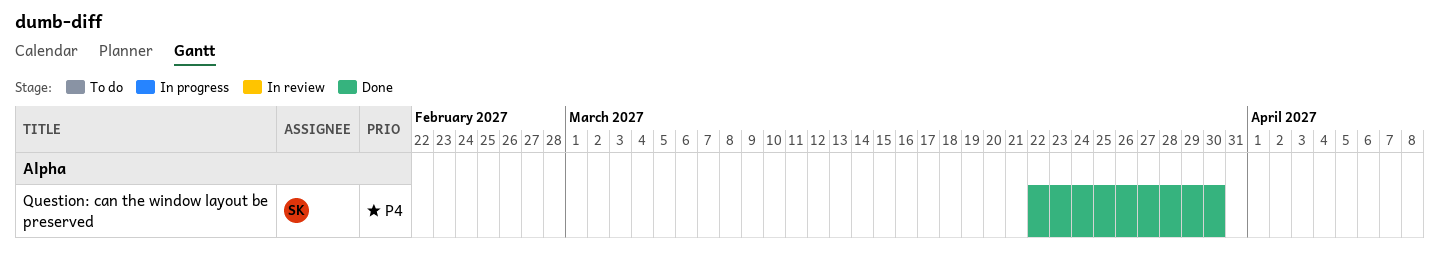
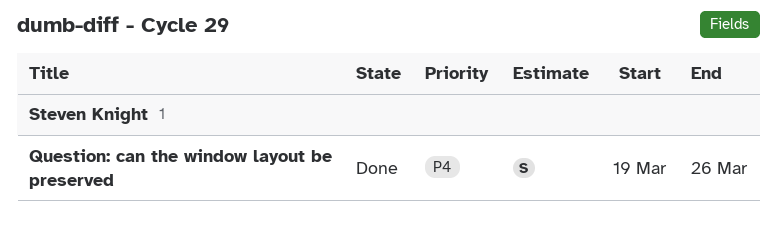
Question: can the window layout be preserved, start: Mar 22 -> Mar 19
Question: can the window layout be preserved, due: Mar 30 -> Mar 26

